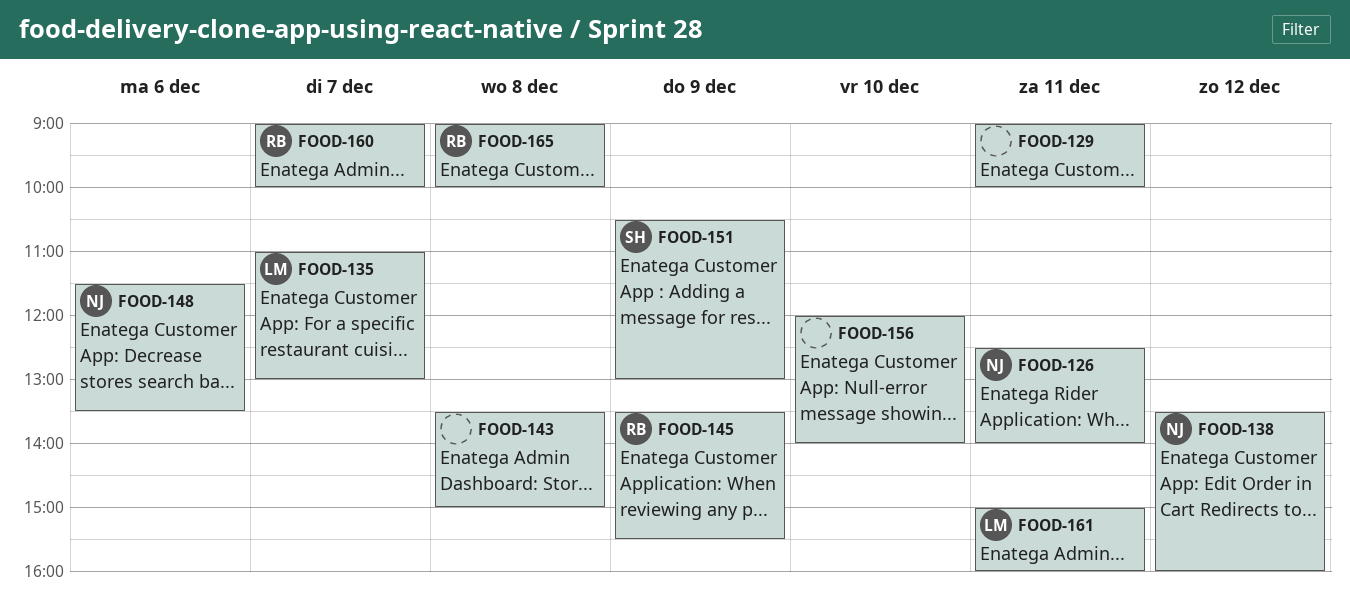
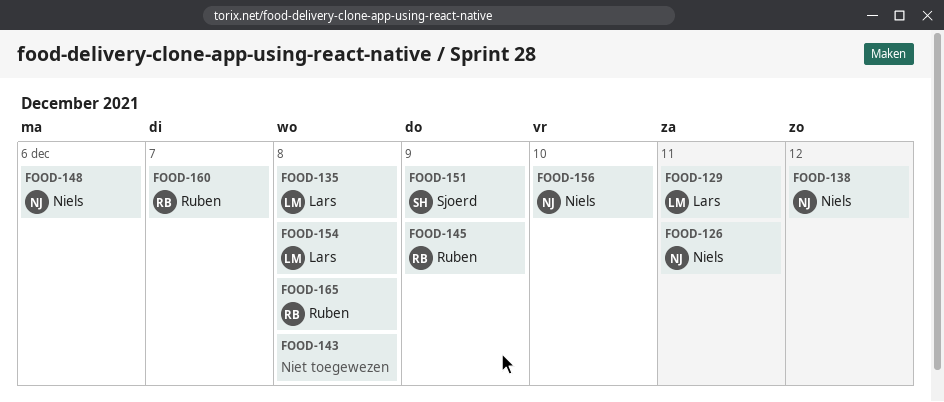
FOOD-129, owner: none -> Lars
FOOD-135, day: Dec 7 -> Dec 8
FOOD-154: none -> present
FOOD-156, owner: none -> Niels
FOOD-161: present -> none

